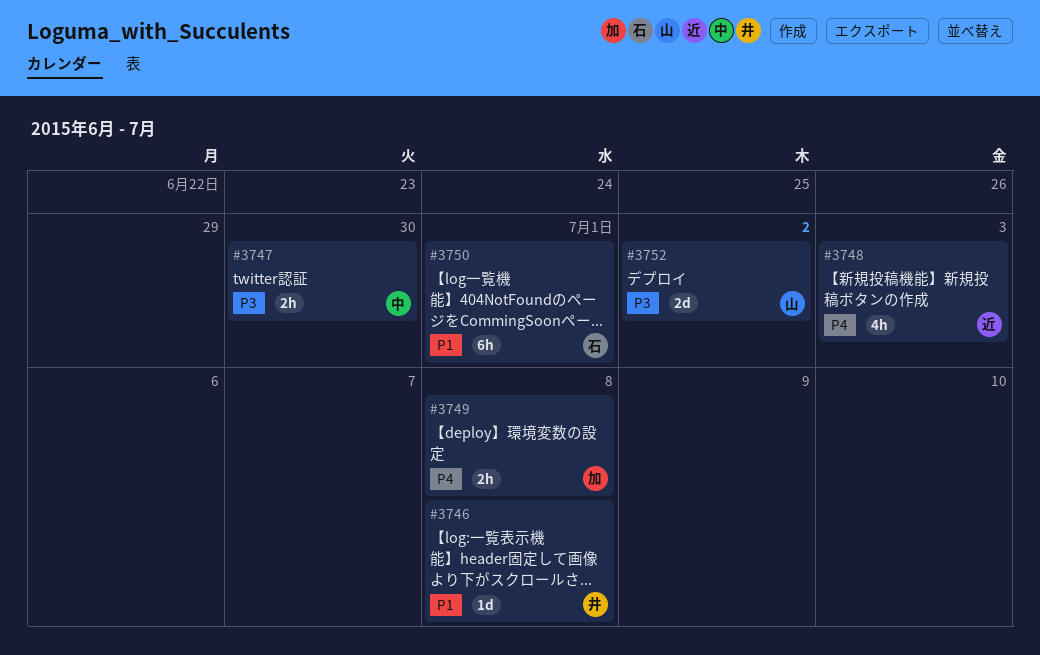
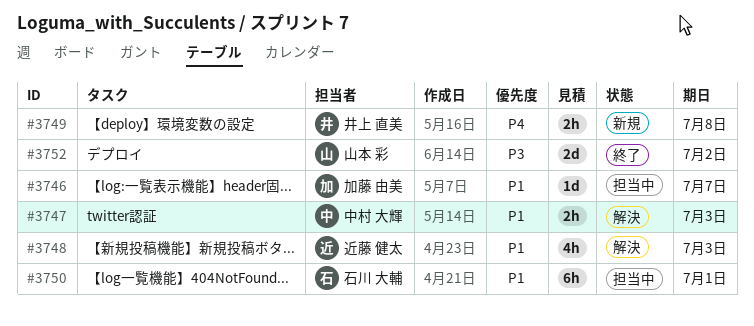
#3746, owner: 井上 直美 -> 加藤 由美
#3746, due: Jul 8 -> Jul 7
#3747, priority: P3 -> P1
#3747, due: Jun 30 -> Jul 3
#3748, priority: P4 -> P1
#3749, owner: 加藤 由美 -> 井上 直美

